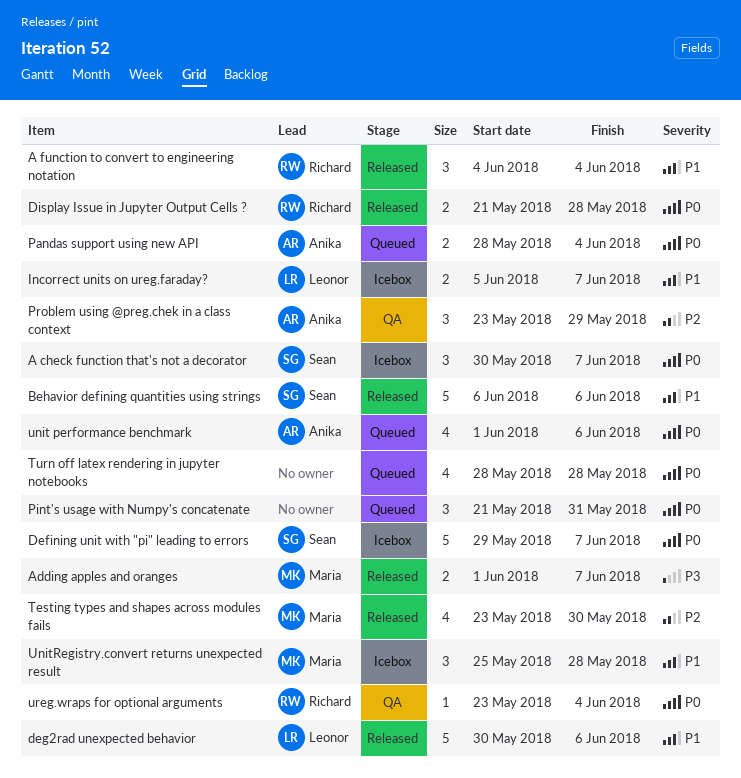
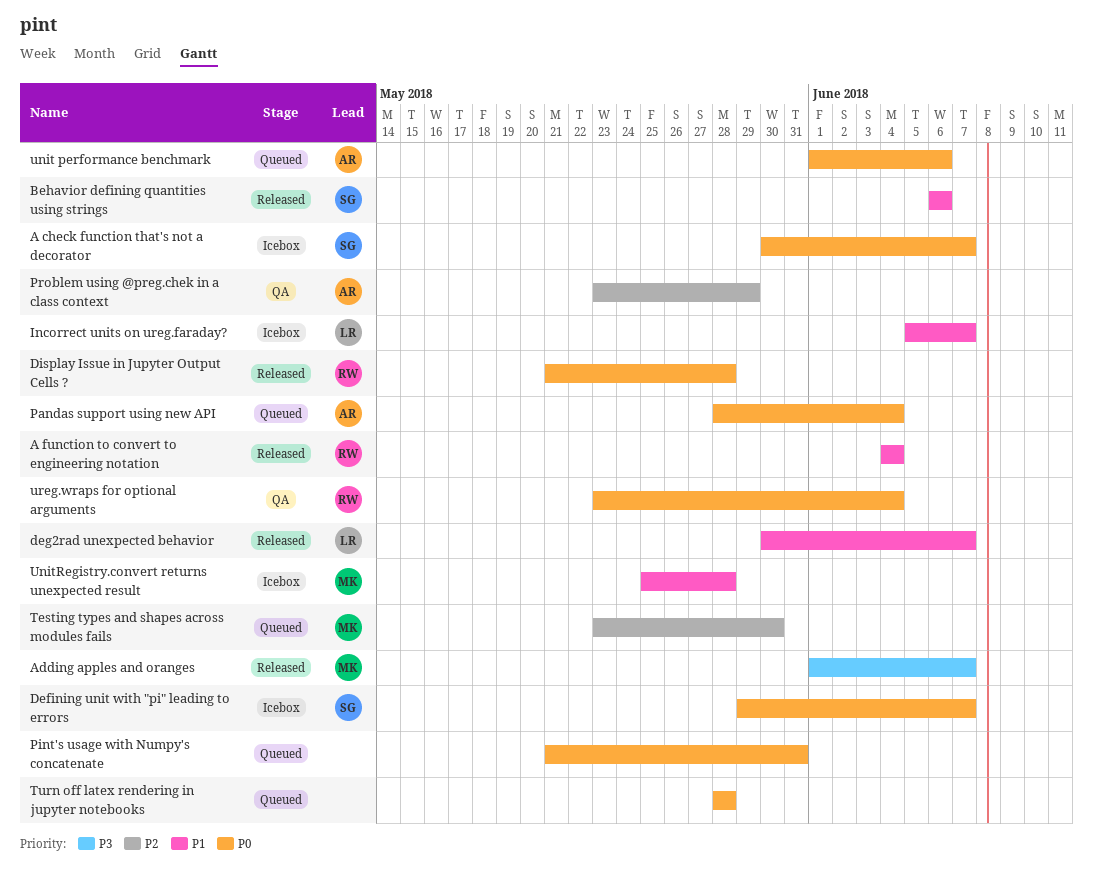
deg2rad unexpected behavior, due: Jun 6 -> Jun 7
Testing types and shapes across modules fails, status: Released -> Queued

